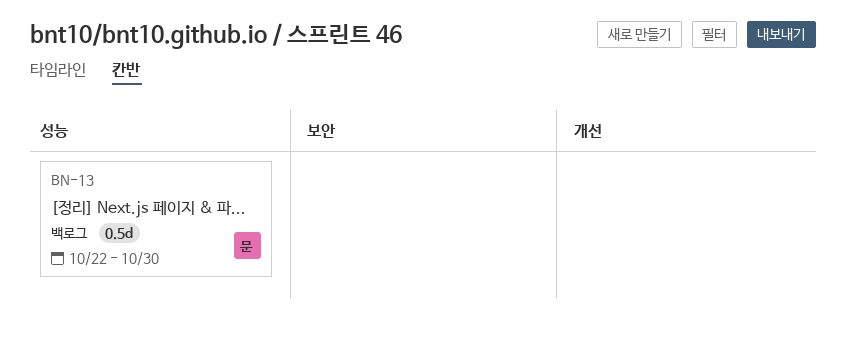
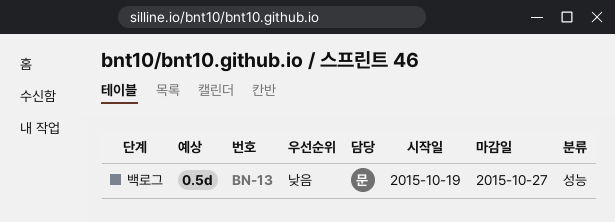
BN-13, start: Oct 22 -> Oct 19
BN-13, due: Oct 30 -> Oct 27

